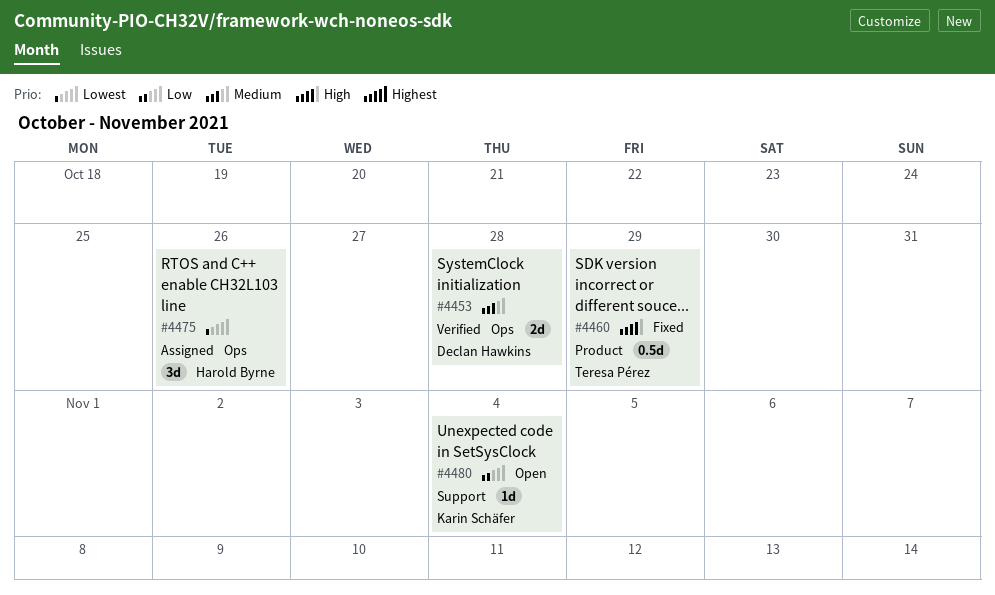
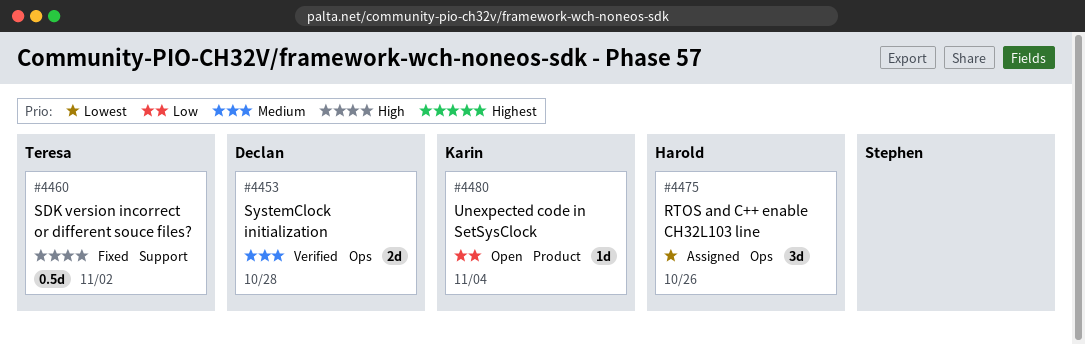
#4460, label: Product -> Support
#4460, due: Oct 29 -> Nov 2
#4480, label: Support -> Product

